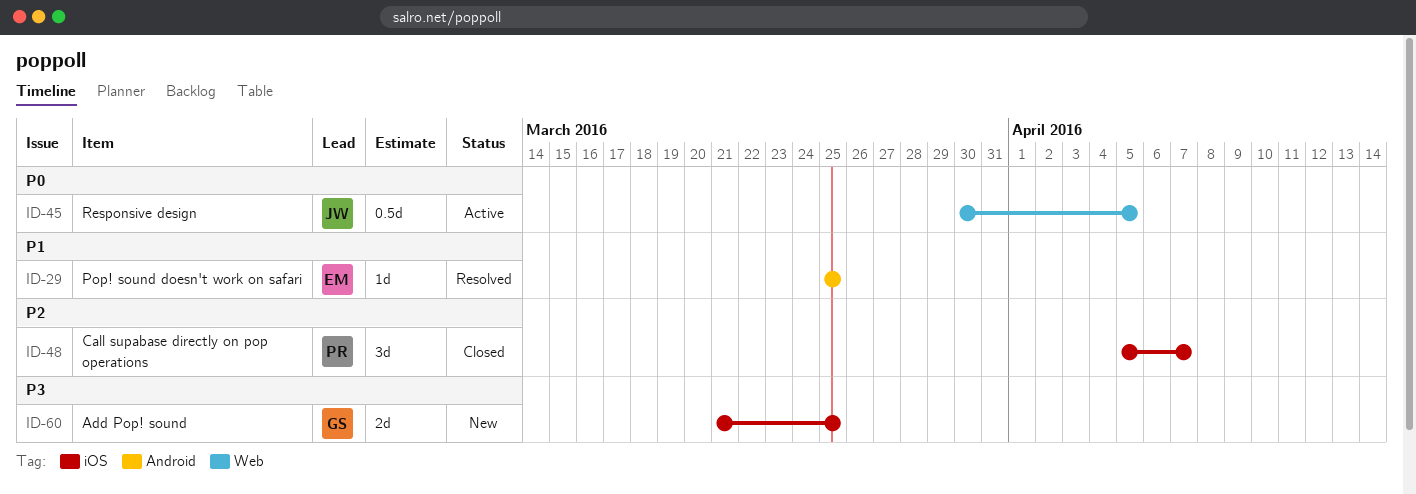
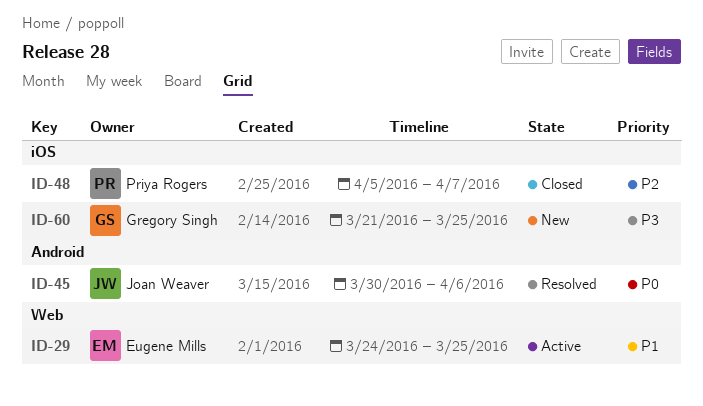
ID-29, status: Resolved -> Active
ID-29, label: Android -> Web
ID-29, start: Mar 25 -> Mar 24
ID-45, status: Active -> Resolved
ID-45, label: Web -> Android
ID-45, due: Apr 5 -> Apr 6

